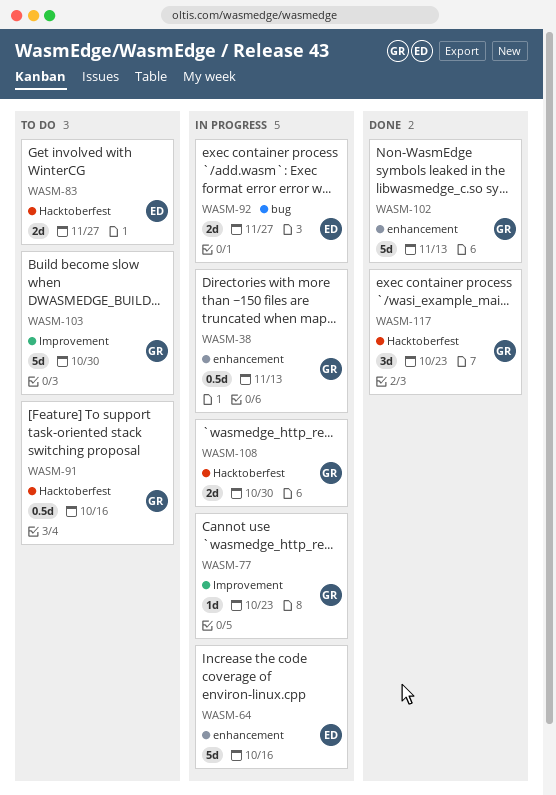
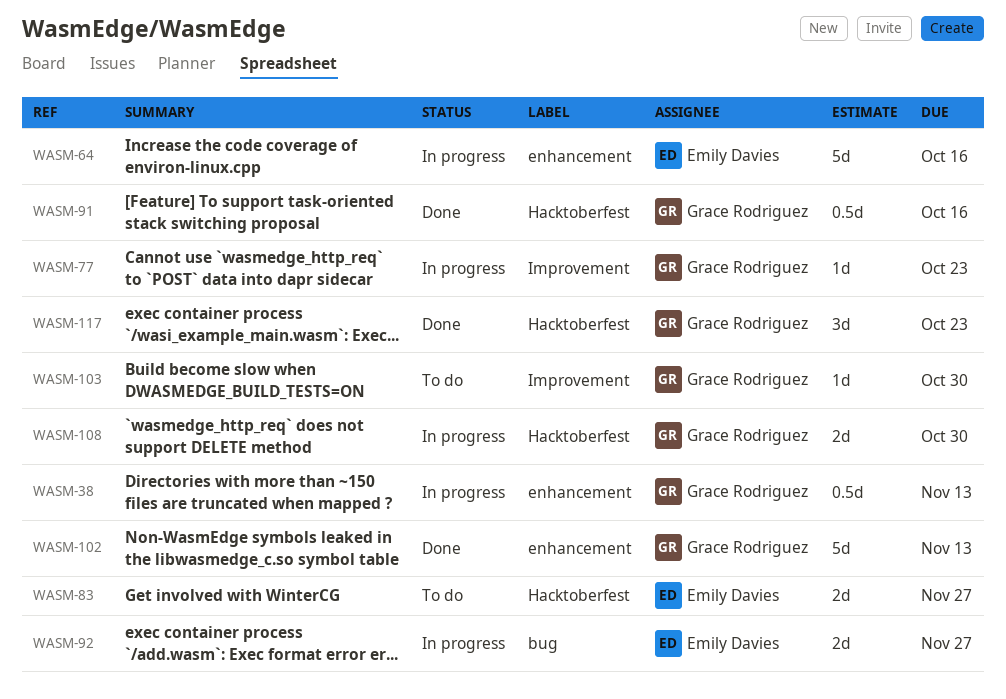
WASM-91, status: To do -> Done
WASM-103, estimate: 5d -> 1d

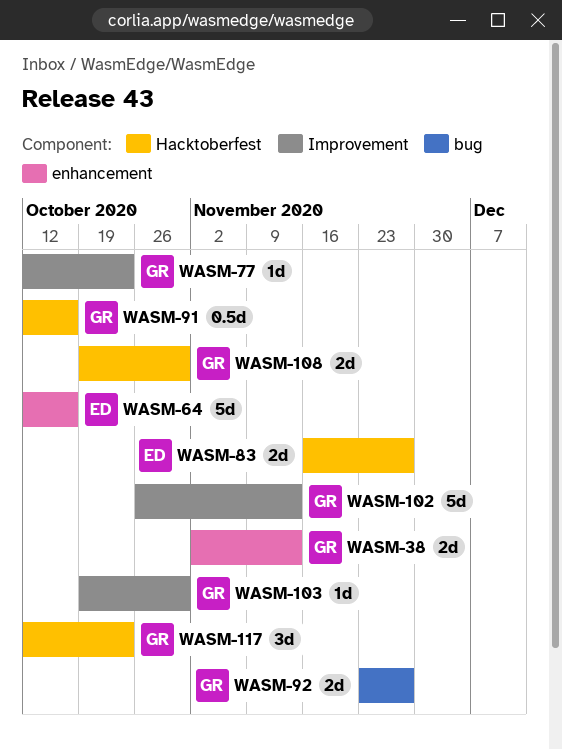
WASM-38, estimate: 0.5d -> 2d
WASM-92, owner: Emily Davies -> Grace Rodriguez
WASM-102, label: enhancement -> Improvement

